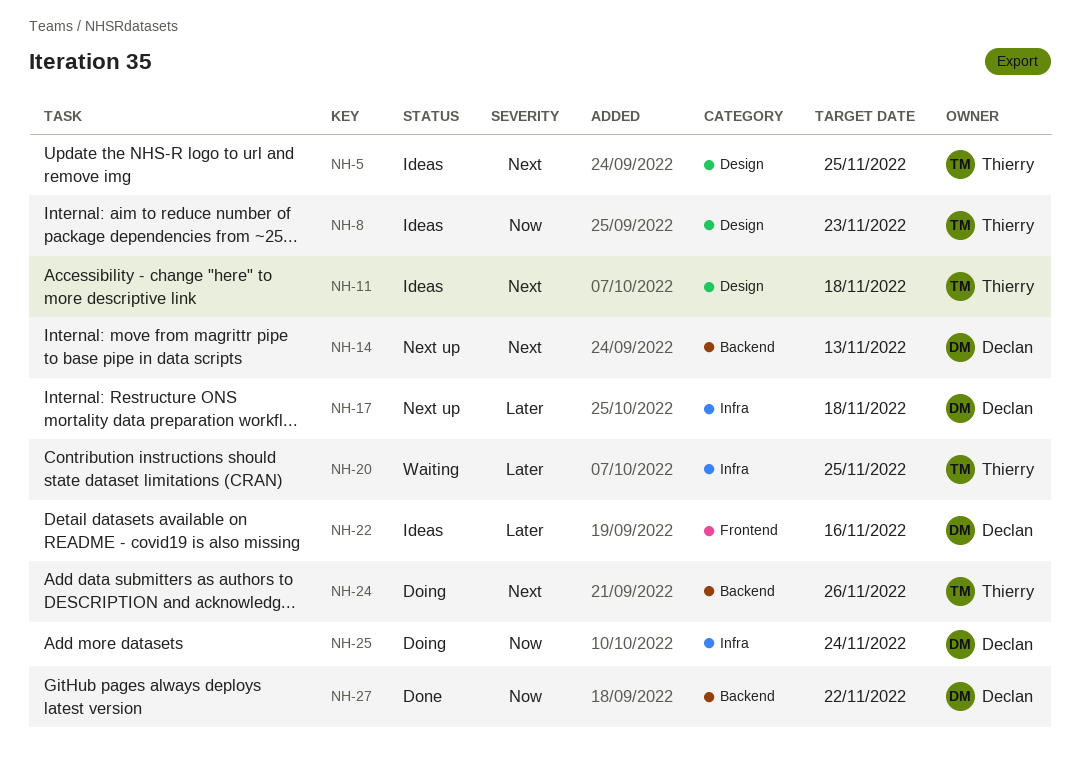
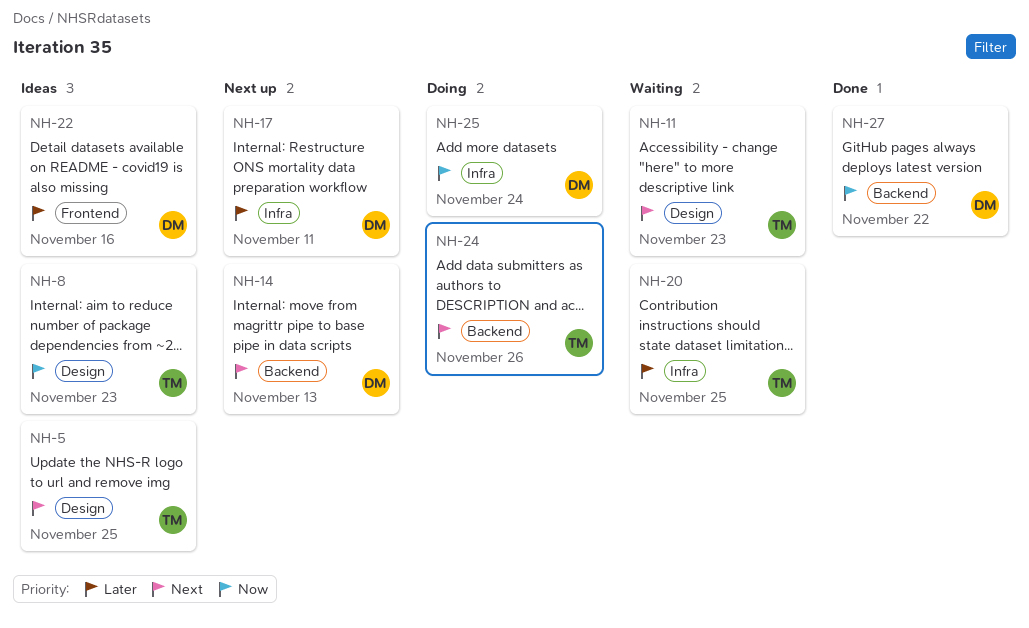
NH-11, status: Ideas -> Waiting
NH-11, due: Nov 18 -> Nov 23
NH-17, due: Nov 18 -> Nov 11

